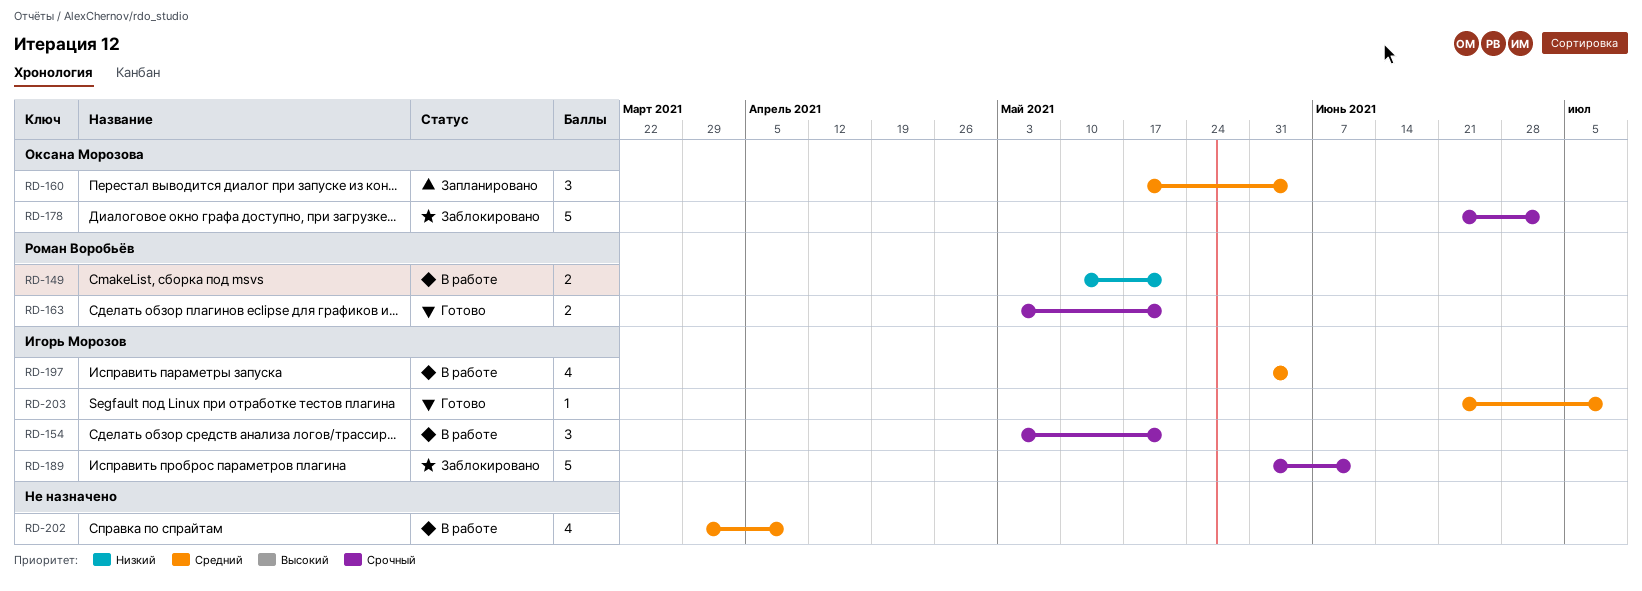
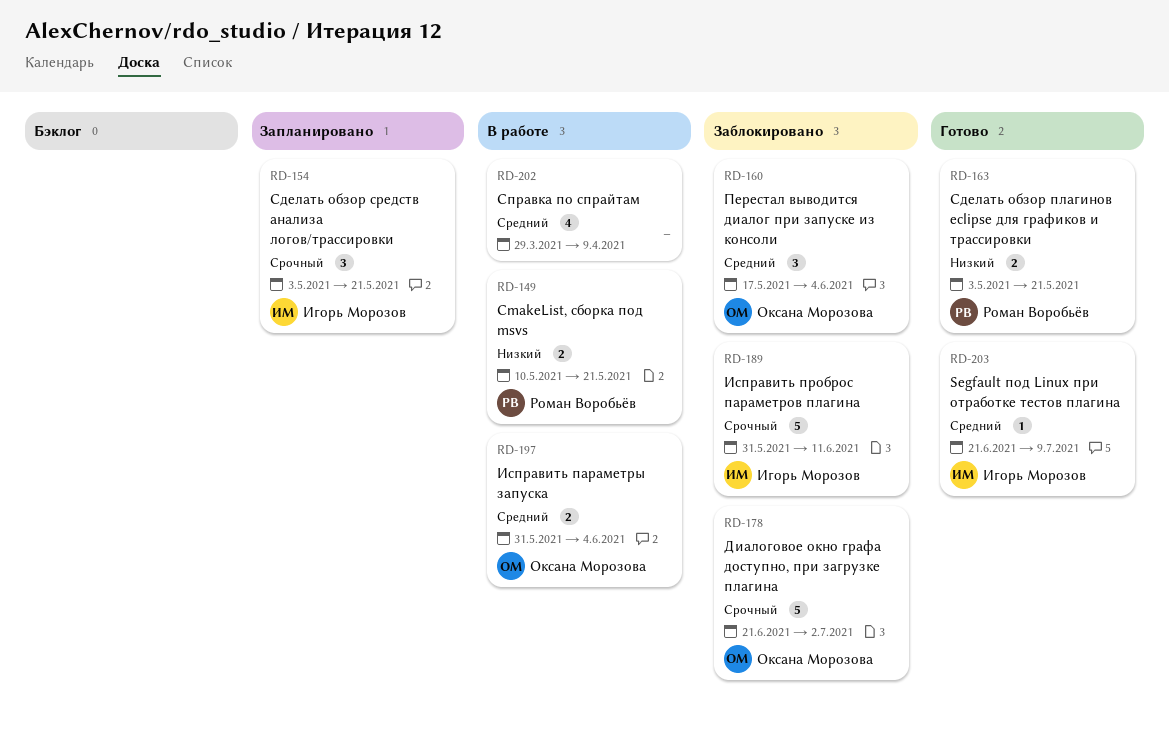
RD-154, status: В работе -> Запланировано
RD-160, status: Запланировано -> Заблокировано
RD-163, priority: Срочный -> Низкий
RD-197, owner: Игорь Морозов -> Оксана Морозова
RD-197, estimate: 4 -> 2

